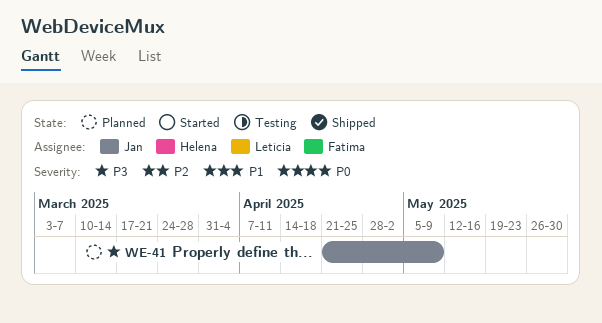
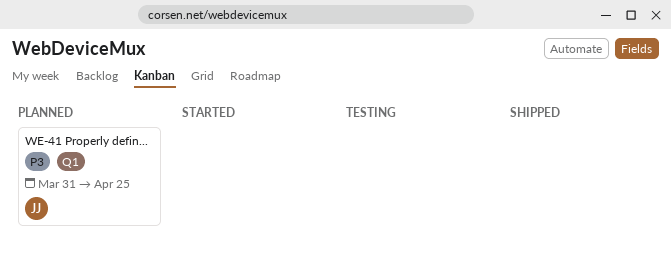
WE-41, start: Apr 21 -> Mar 31
WE-41, due: May 9 -> Apr 25

